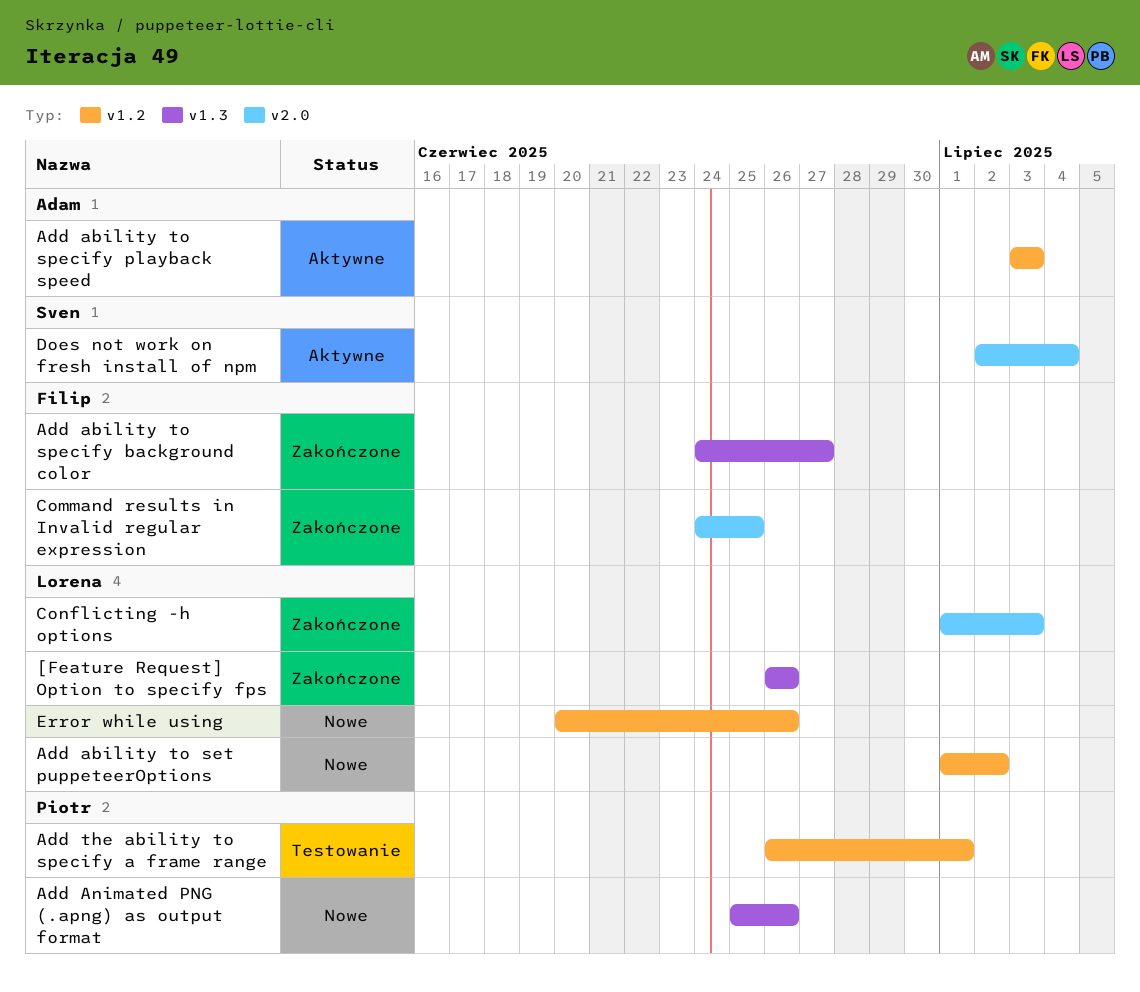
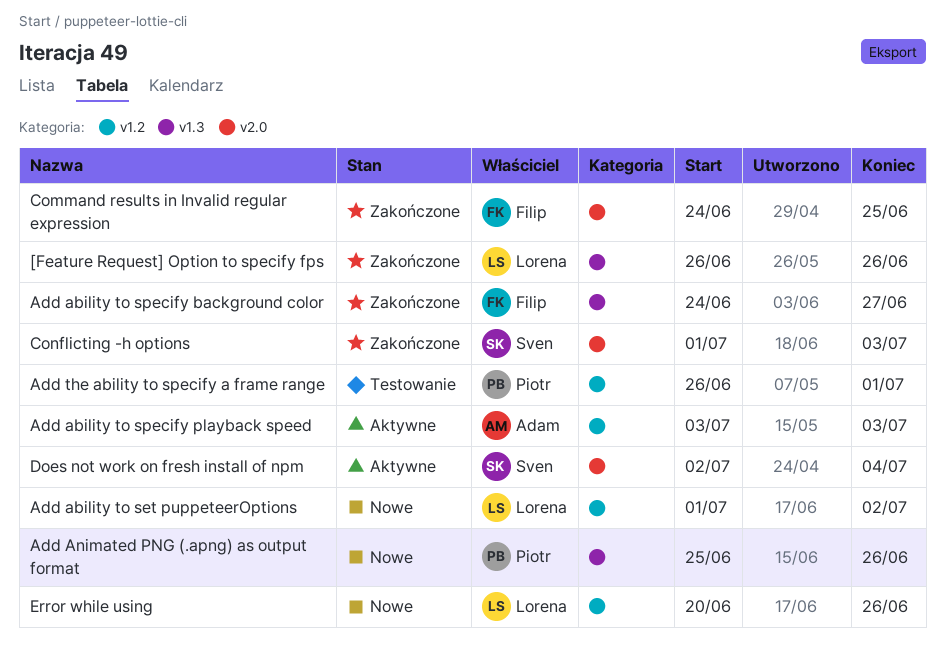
Conflicting -h options, owner: Lorena -> Sven

